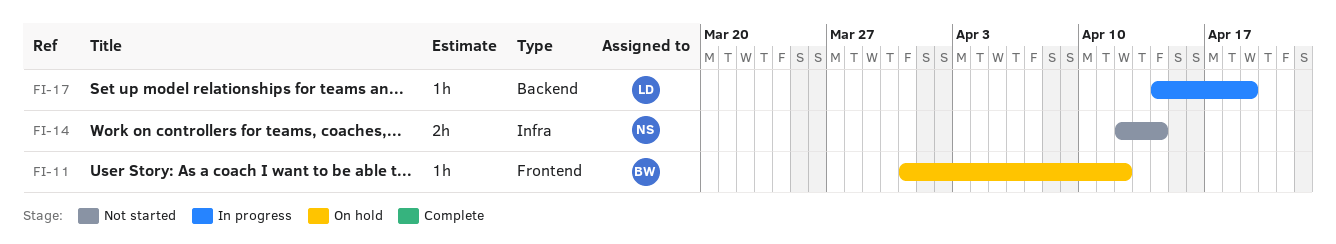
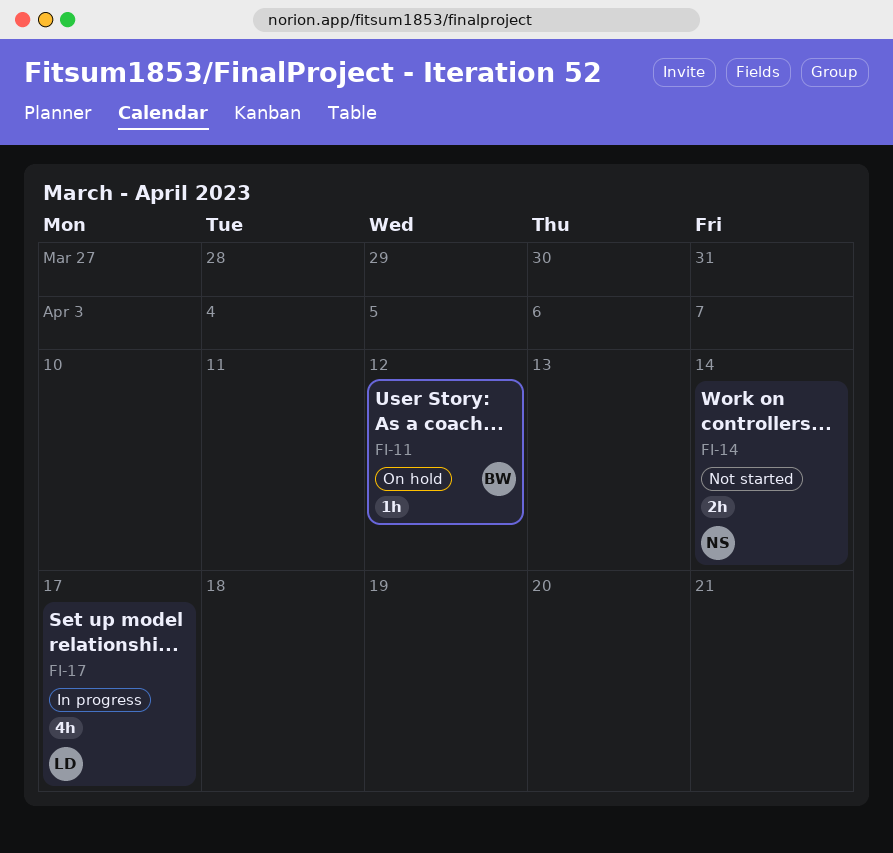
FI-17, estimate: 1h -> 4h
FI-17, due: Apr 19 -> Apr 17

